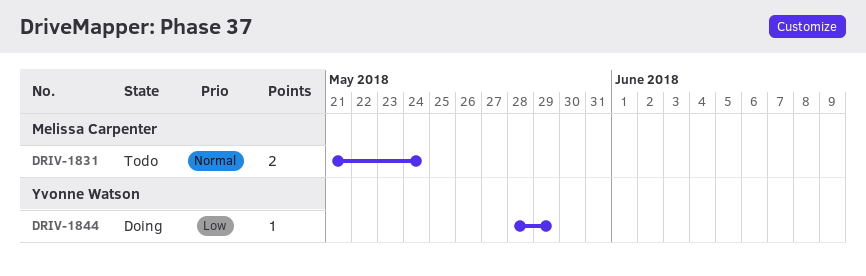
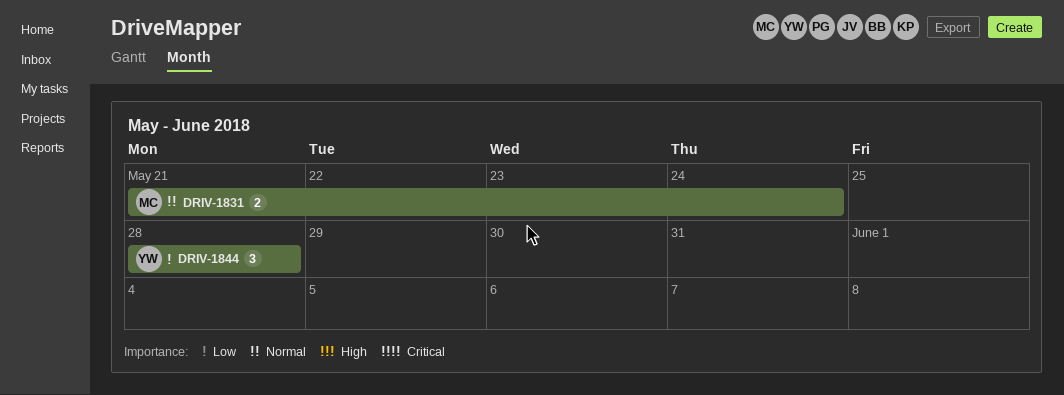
DRIV-1844, estimate: 1 -> 3
DRIV-1844, due: May 29 -> May 28

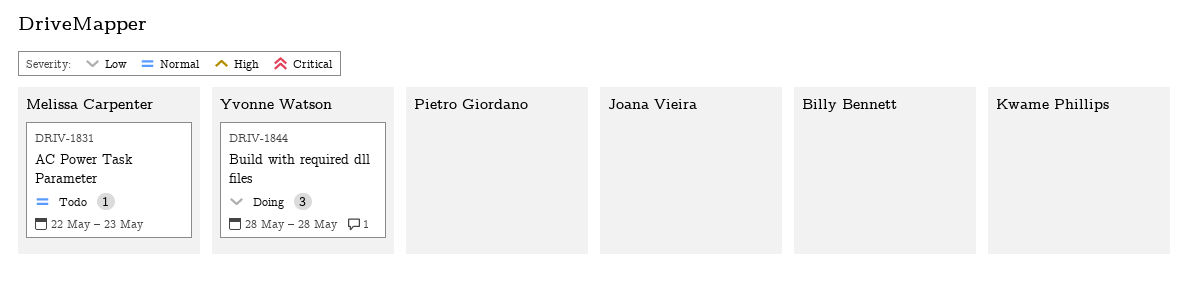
DRIV-1831, estimate: 2 -> 1
DRIV-1831, start: May 21 -> May 22
DRIV-1831, due: May 24 -> May 23

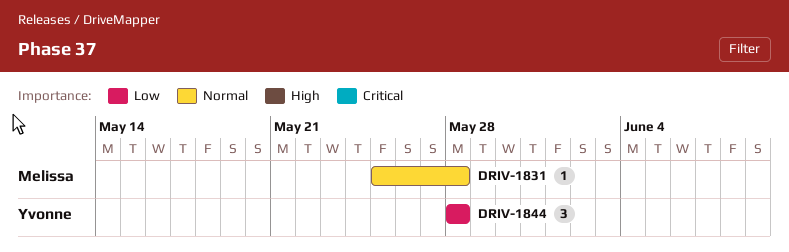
DRIV-1831, start: May 22 -> May 25
DRIV-1831, due: May 23 -> May 28

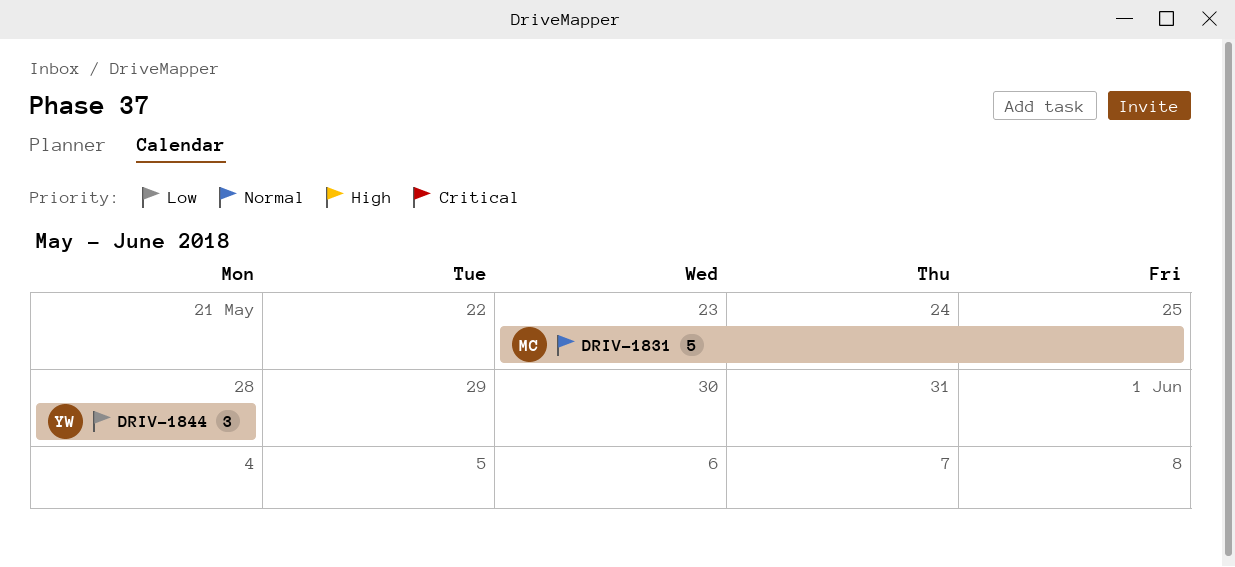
DRIV-1831, estimate: 1 -> 5
DRIV-1831, start: May 25 -> May 23
DRIV-1831, due: May 28 -> May 25

